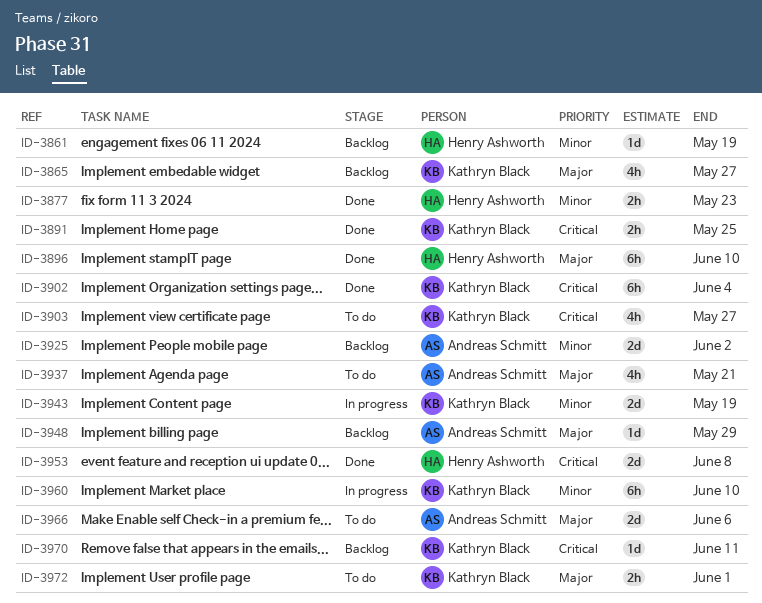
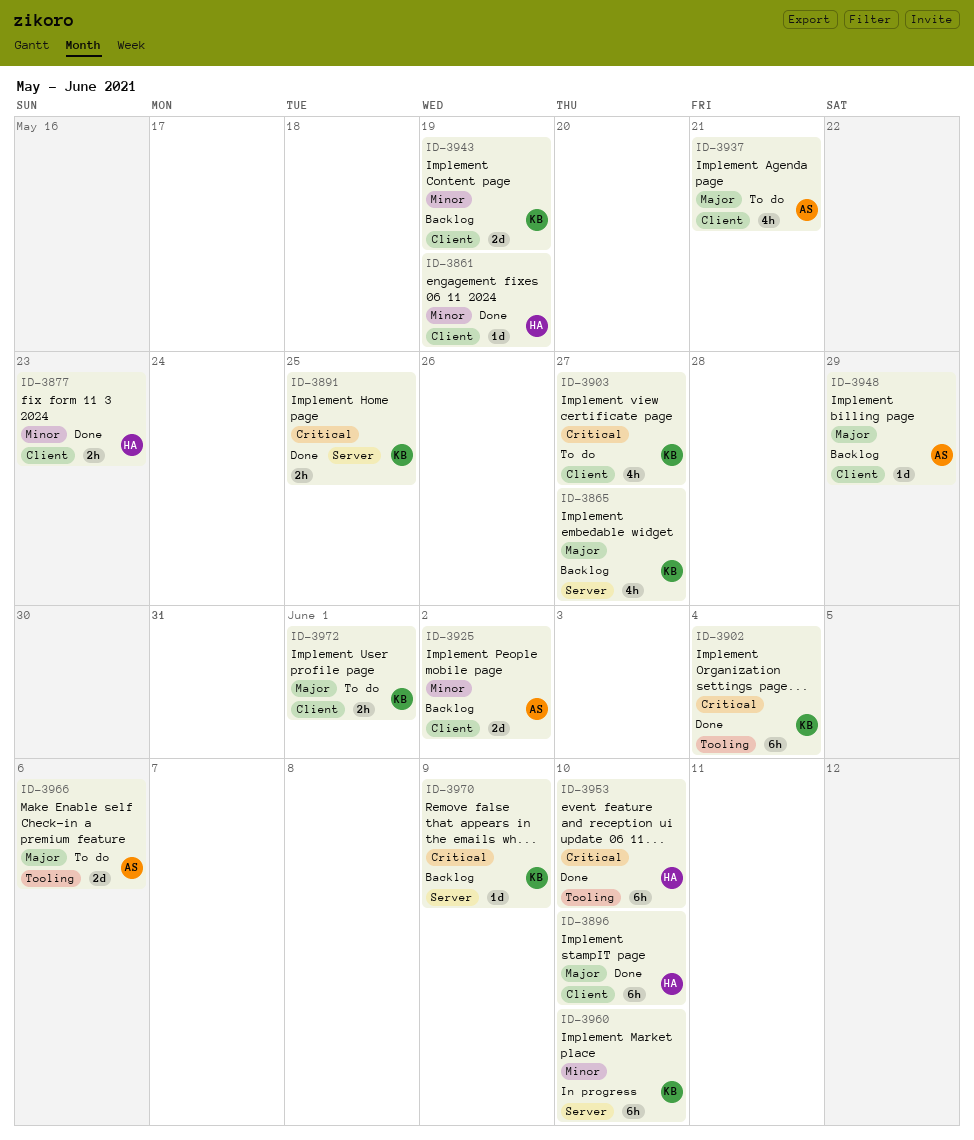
ID-3861, status: Backlog -> Done
ID-3943, status: In progress -> Backlog
ID-3953, estimate: 2d -> 6h
ID-3953, due: Jun 8 -> Jun 10
ID-3970, due: Jun 11 -> Jun 9

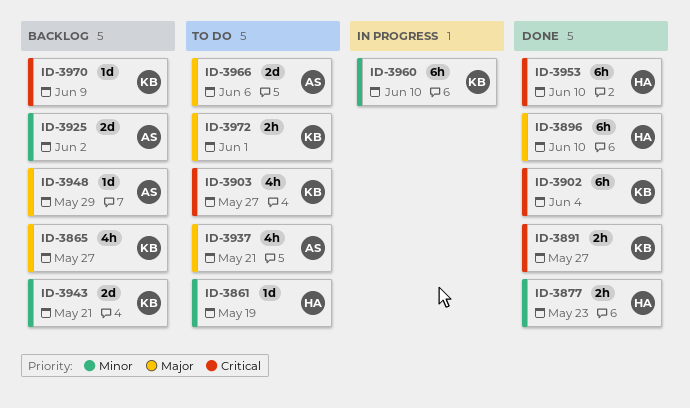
ID-3861, status: Done -> To do
ID-3891, due: May 25 -> May 27
ID-3943, due: May 19 -> May 21

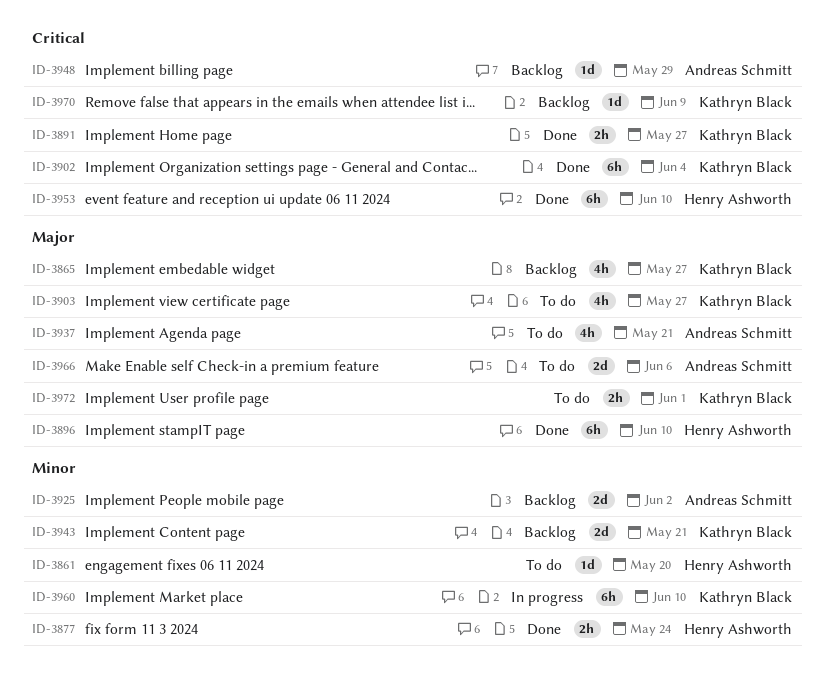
ID-3861, due: May 19 -> May 20
ID-3877, due: May 23 -> May 24
ID-3903, priority: Critical -> Major
ID-3948, priority: Major -> Critical

